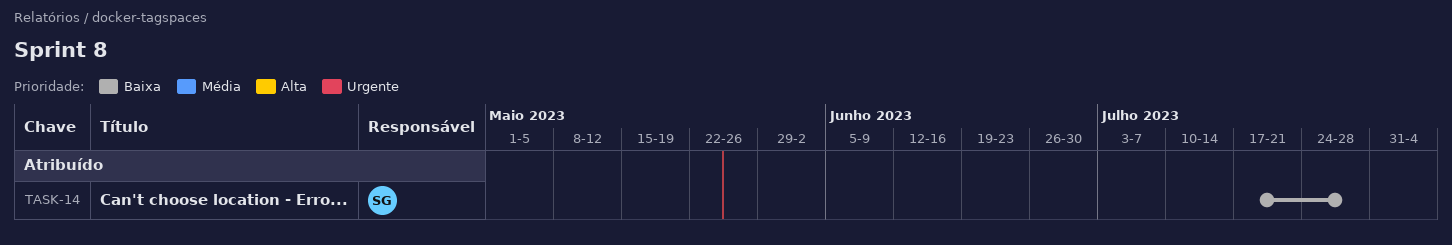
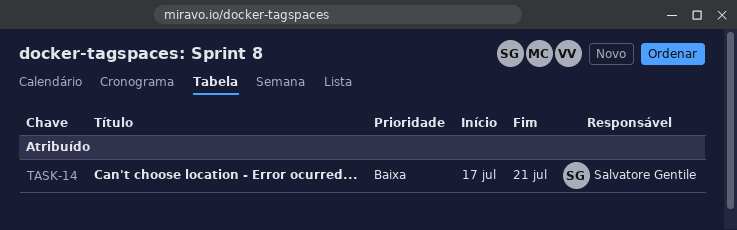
TASK-14, due: Jul 28 -> Jul 21

